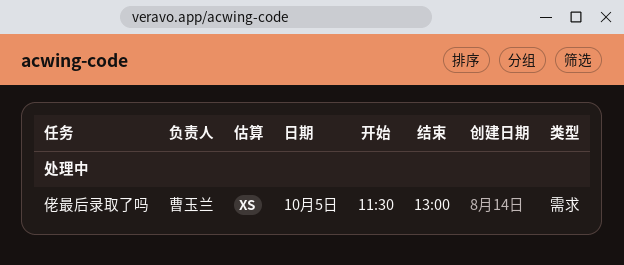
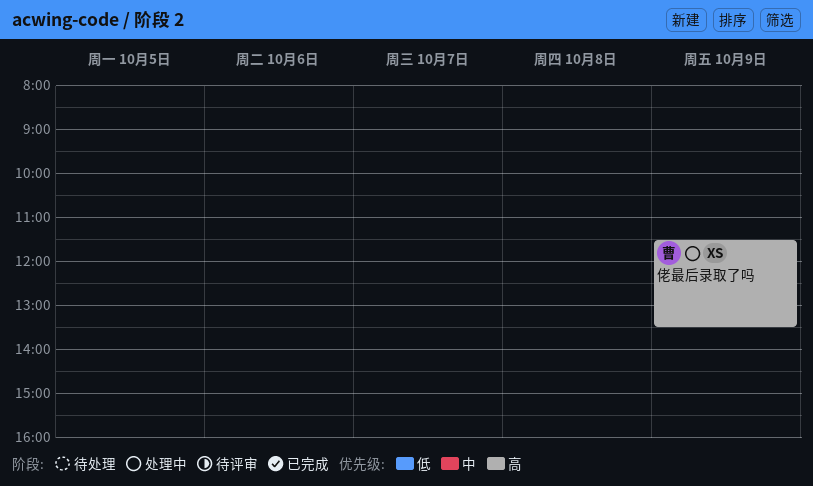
佬最后录取了吗, day: Oct 5 -> Oct 9
佬最后录取了吗, ends: 13:00 -> 13:30

